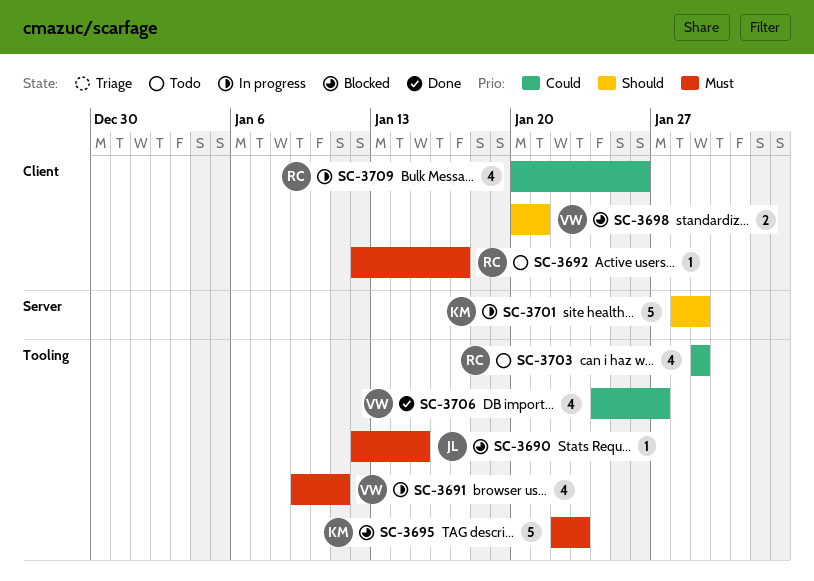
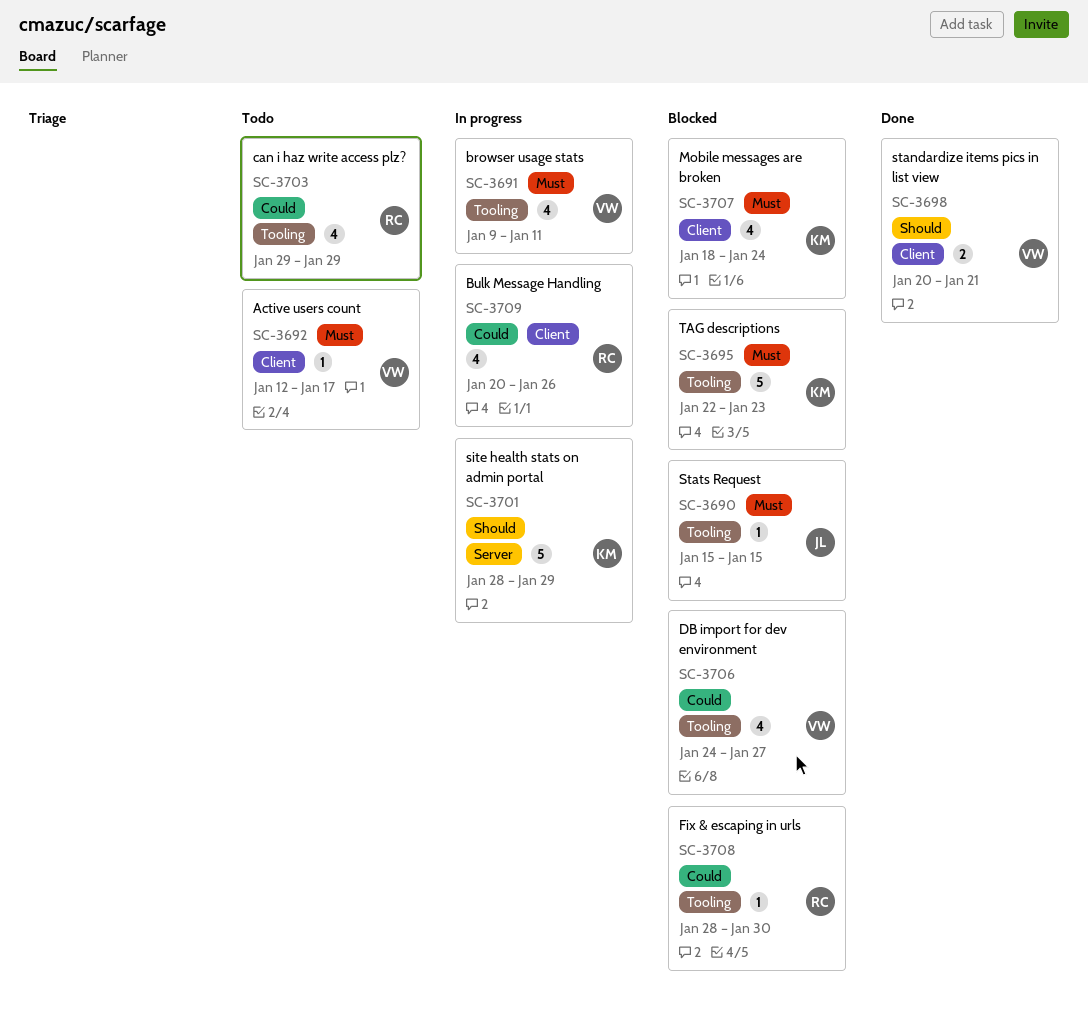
SC-3690, start: Jan 12 -> Jan 15
SC-3692, owner: RC -> VW
SC-3698, status: Blocked -> Done
SC-3706, status: Done -> Blocked
SC-3707: none -> present
SC-3708: none -> present

